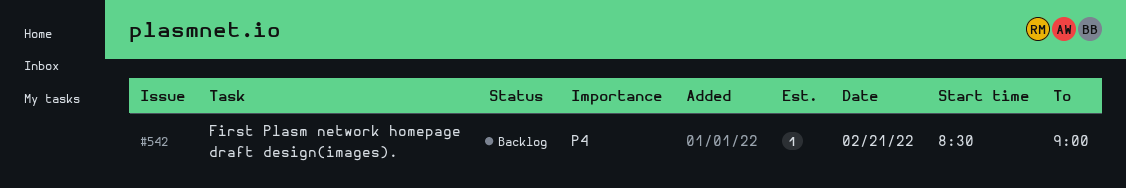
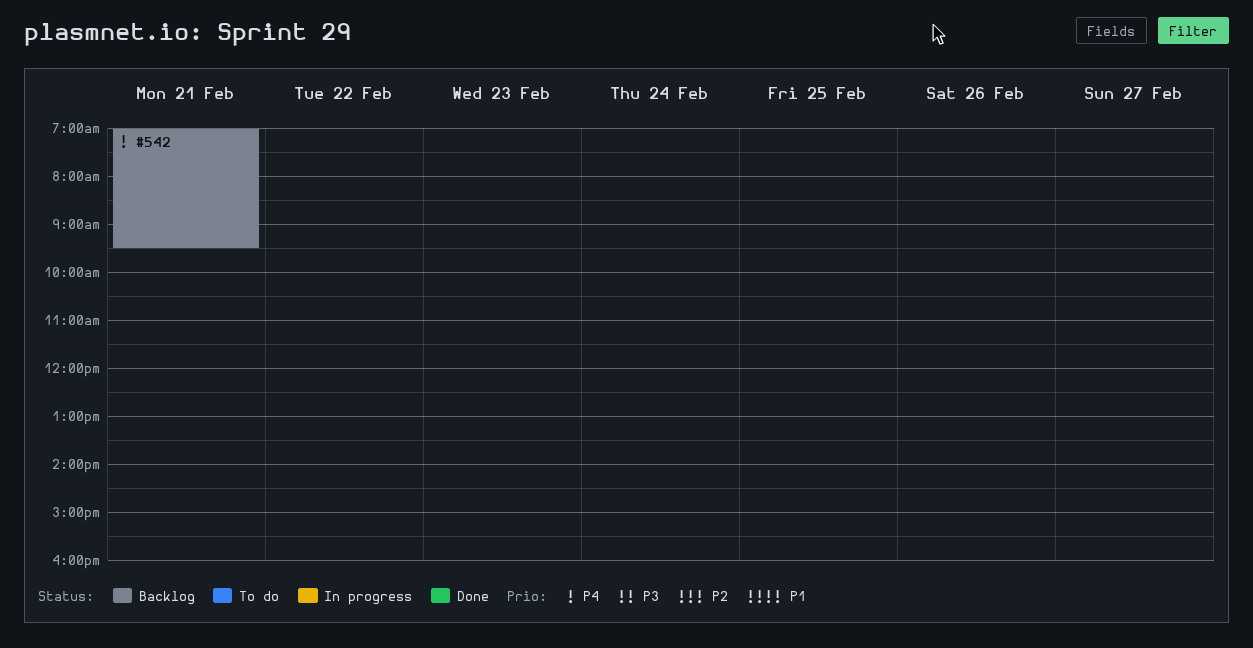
#542, begins: 08:30 -> 07:00
#542, ends: 09:00 -> 09:30

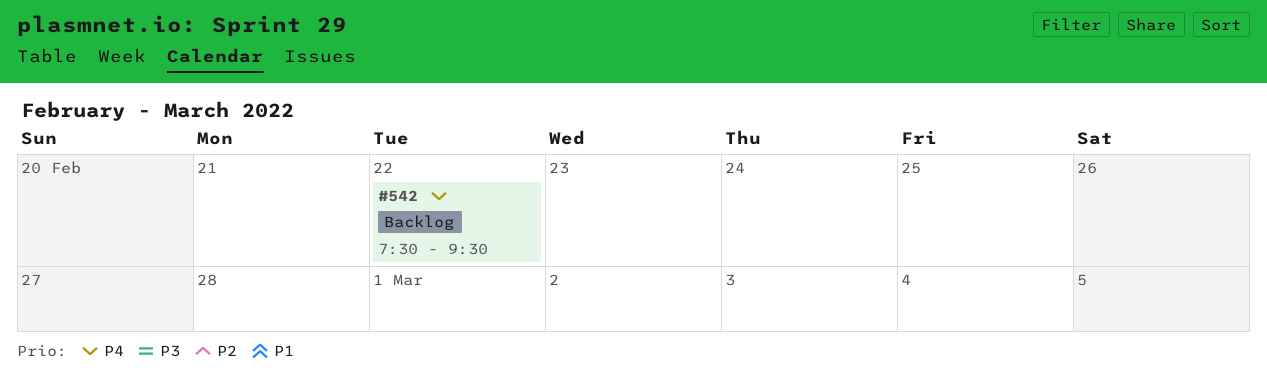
#542, day: Feb 21 -> Feb 22
#542, begins: 07:00 -> 07:30

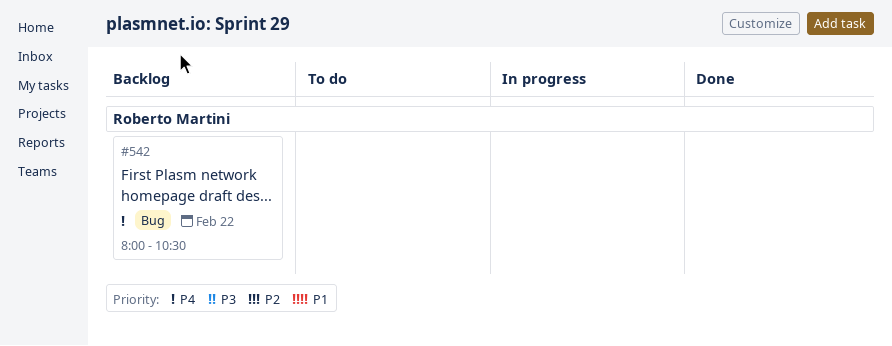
#542, begins: 07:30 -> 08:00
#542, ends: 09:30 -> 10:30

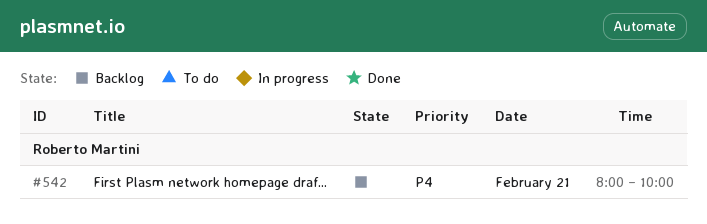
#542, day: Feb 22 -> Feb 21
#542, ends: 10:30 -> 10:00

